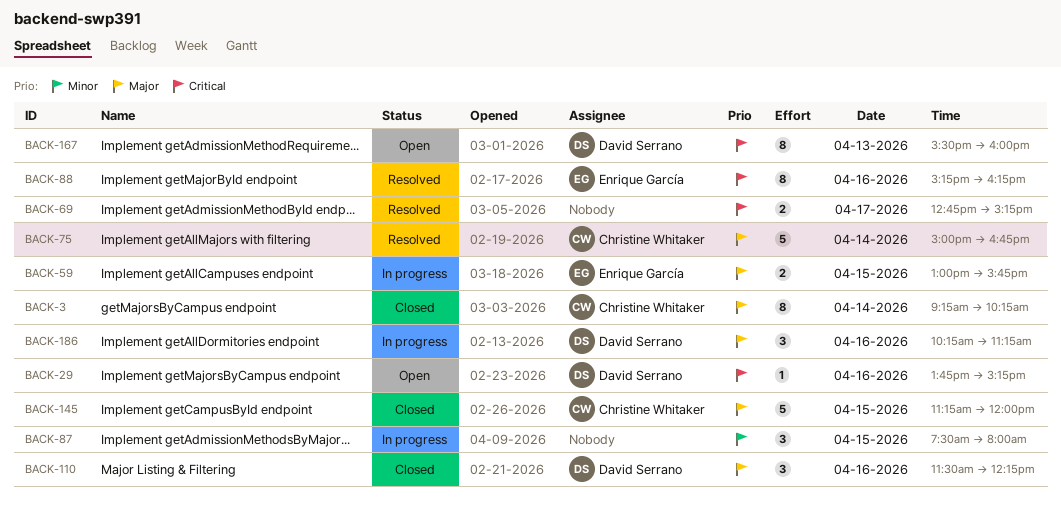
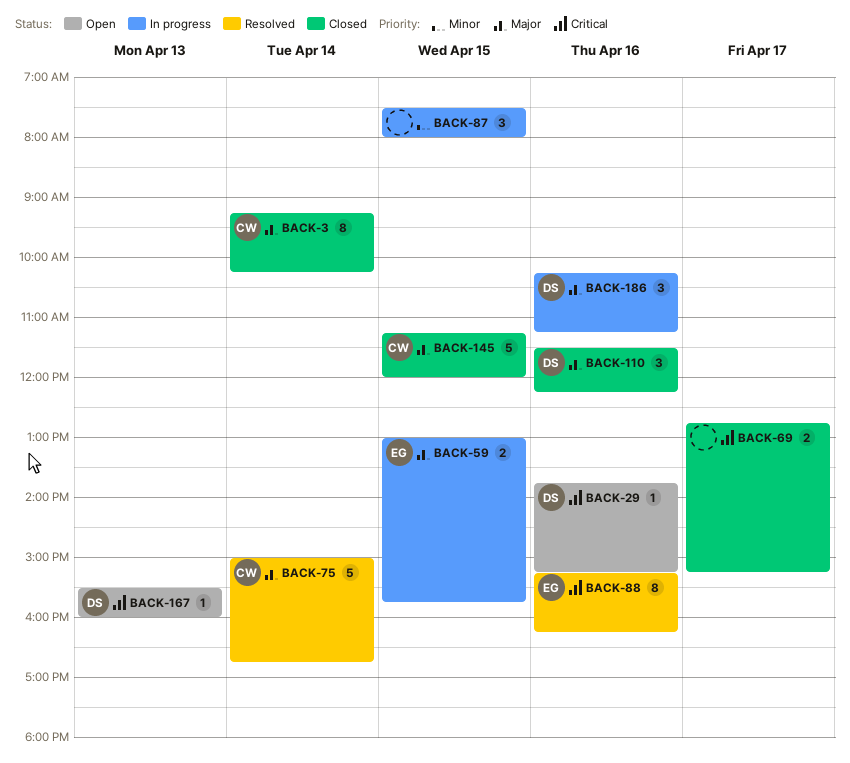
BACK-69, status: Resolved -> Closed
BACK-167, estimate: 8 -> 1

